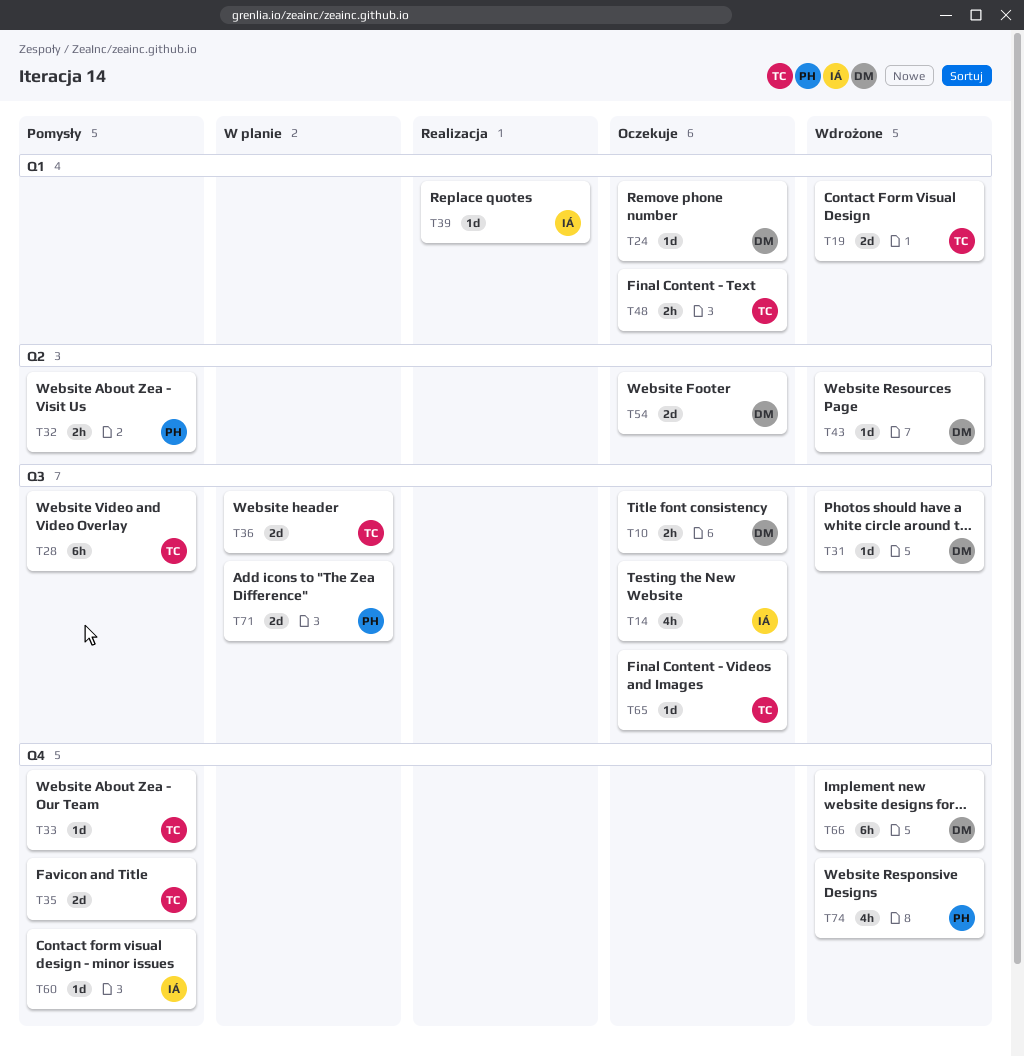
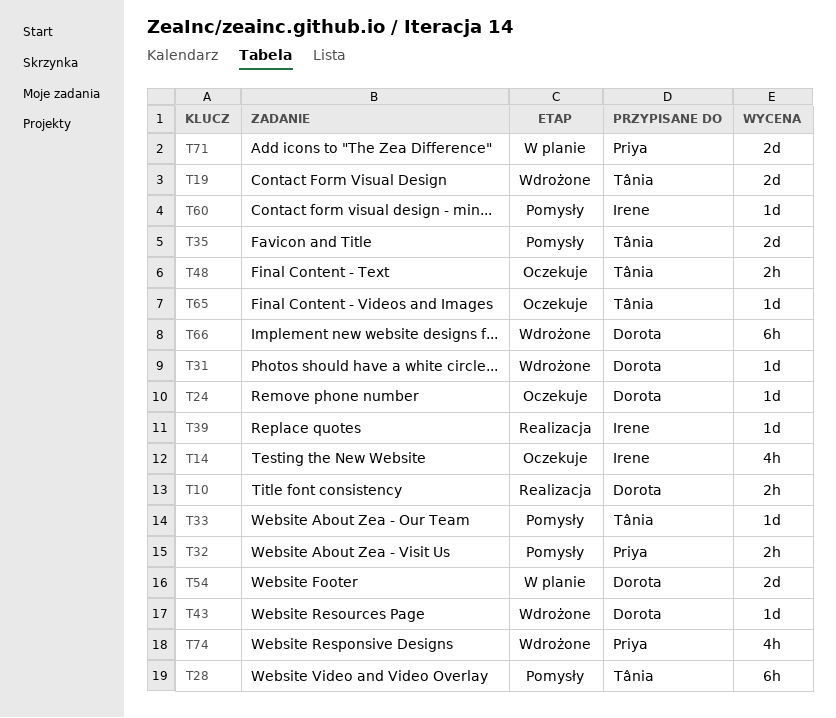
T10, status: Oczekuje -> Realizacja
T36: present -> none
T54, status: Oczekuje -> W planie

